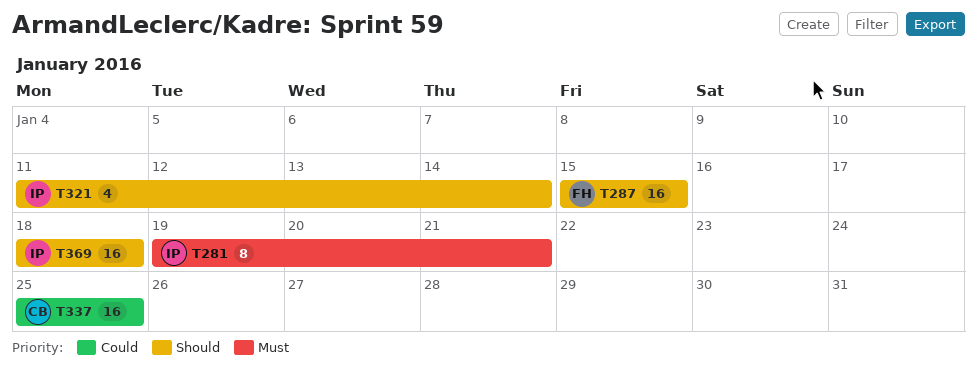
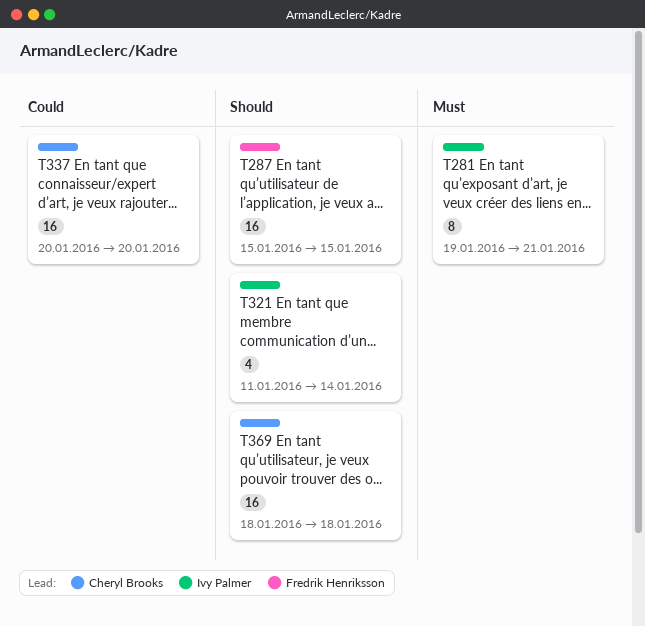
T337, start: Jan 25 -> Jan 20
T337, due: Jan 25 -> Jan 20
T369, owner: Ivy Palmer -> Cheryl Brooks

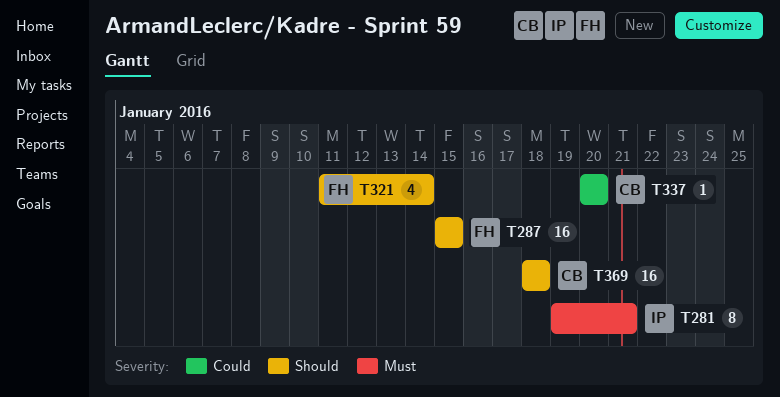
T321, owner: Ivy Palmer -> Fredrik Henriksson
T337, estimate: 16 -> 1

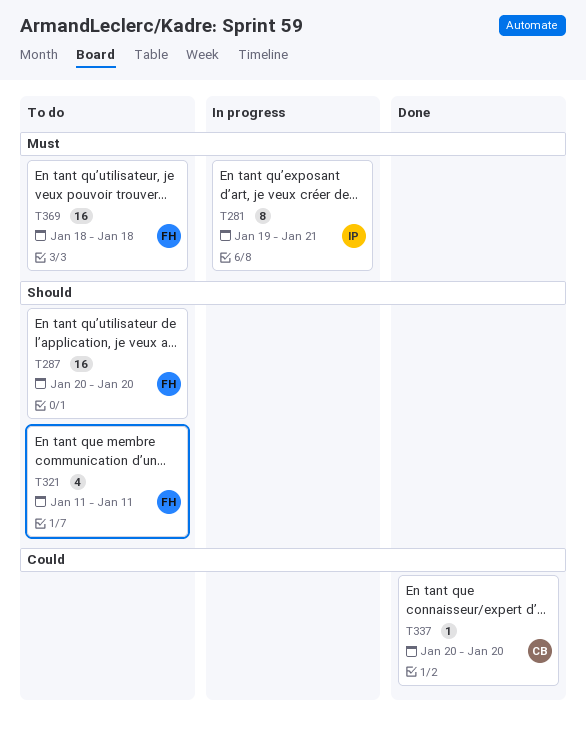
T287, start: Jan 15 -> Jan 20
T287, due: Jan 15 -> Jan 20
T321, due: Jan 14 -> Jan 11
T369, owner: CB -> FH
T369, priority: Should -> Must

